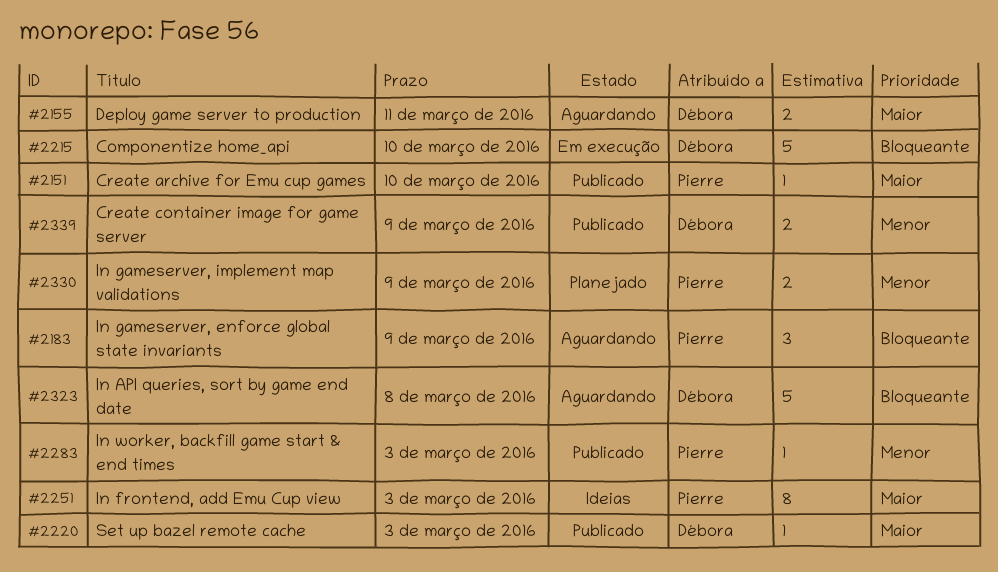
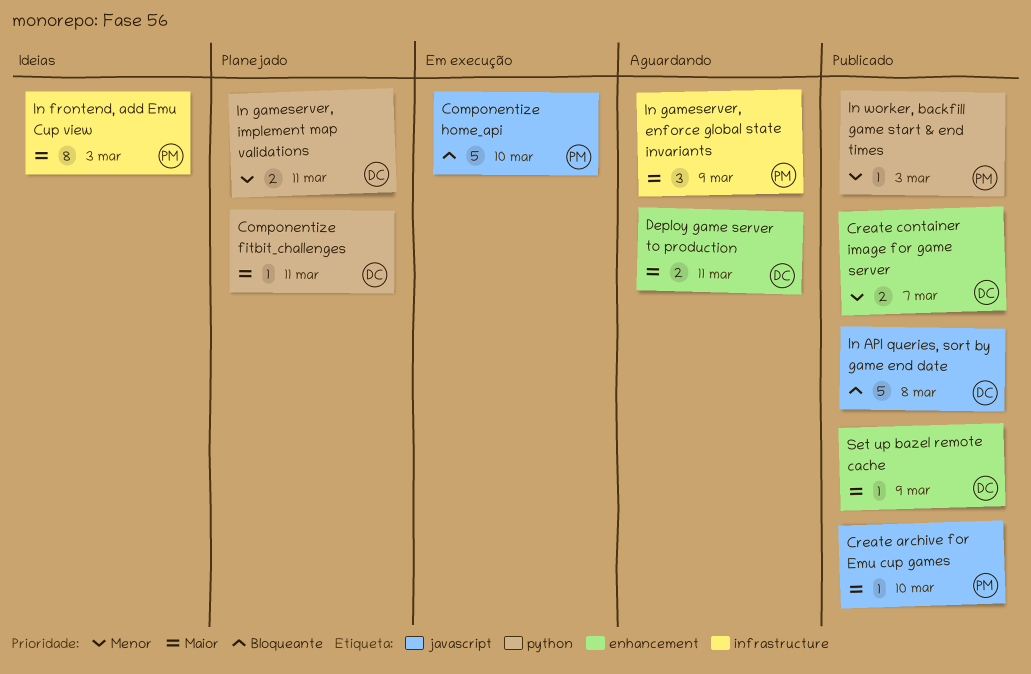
Componentize fitbit_challenges: none -> present
Componentize home_api, owner: Débora -> Pierre
Create container image for game server, due: Mar 9 -> Mar 7
In API queries, sort by game end date, status: Aguardando -> Publicado
In gameserver, enforce global state invariants, priority: Bloqueante -> Maior
In gameserver, implement map validations, owner: Pierre -> Débora
In gameserver, implement map validations, due: Mar 9 -> Mar 11
Set up bazel remote cache, due: Mar 3 -> Mar 9

